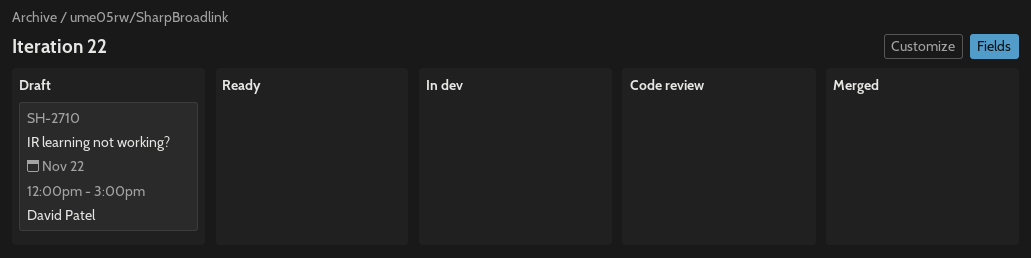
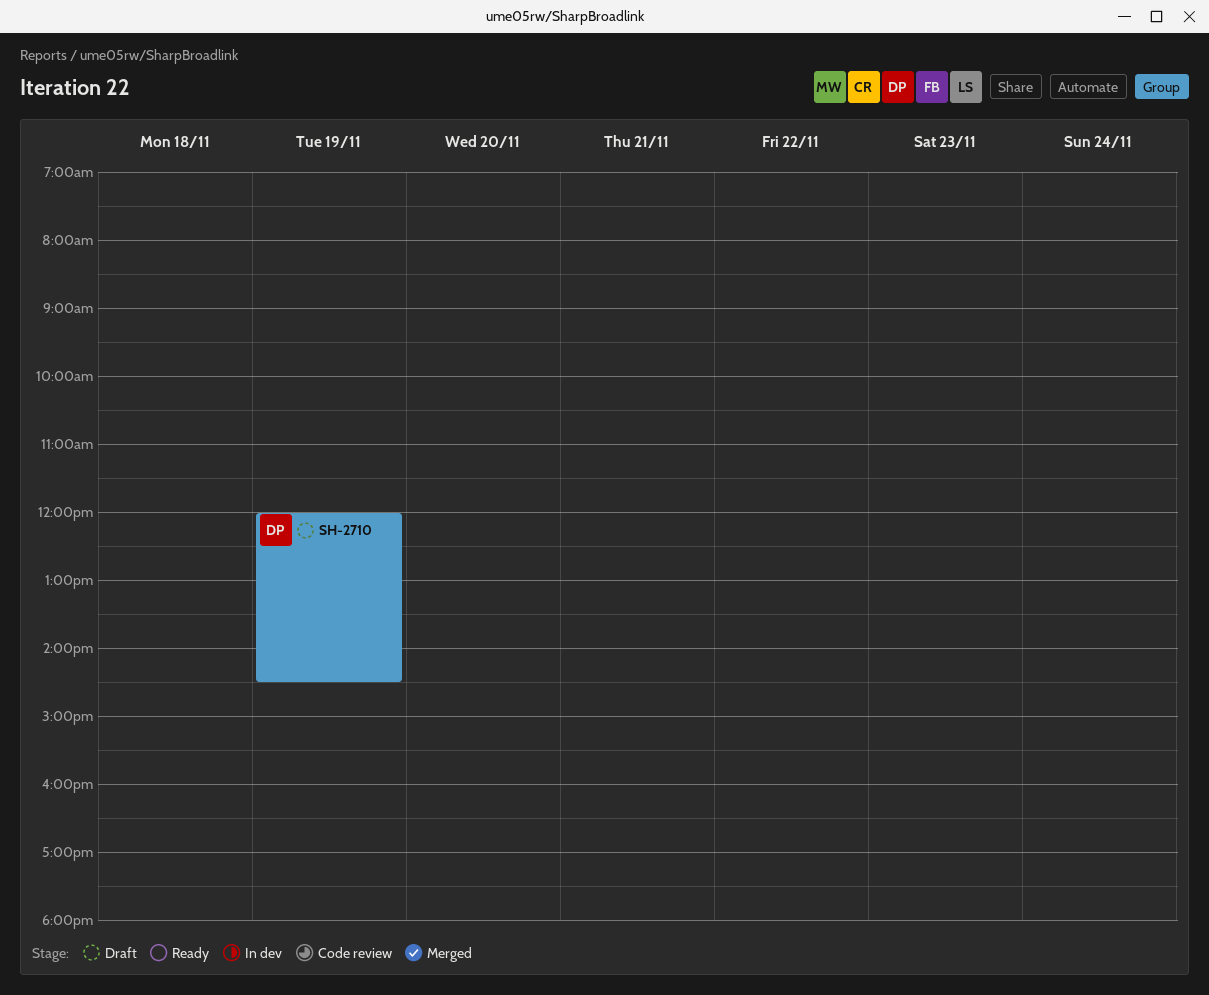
SH-2710, day: Nov 22 -> Nov 19
SH-2710, ends: 15:00 -> 14:30

